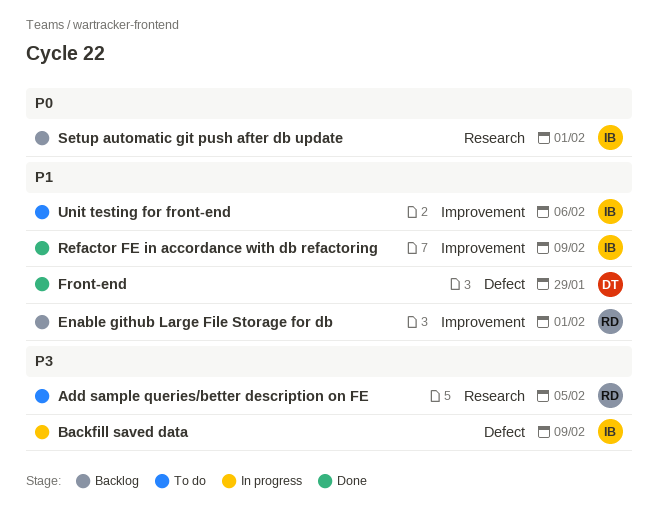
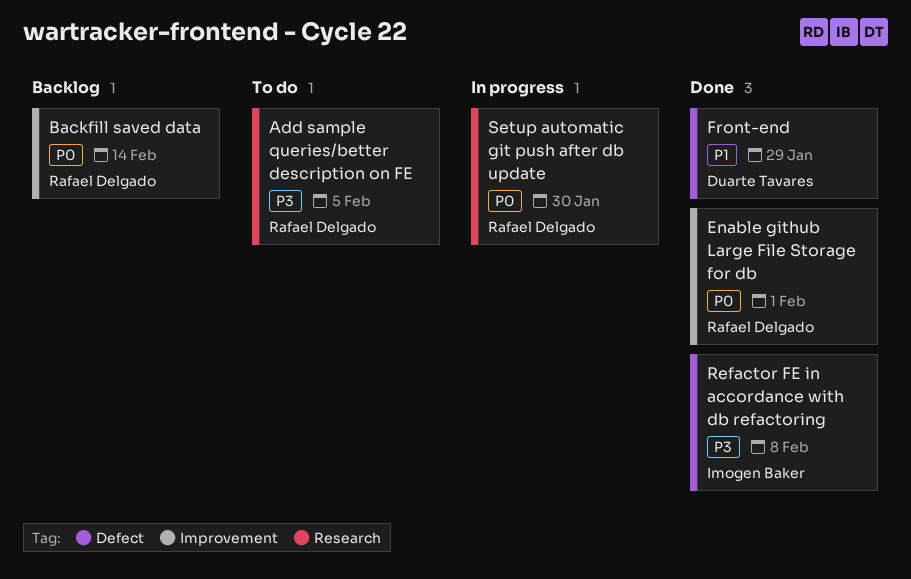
Backfill saved data, status: In progress -> Backlog
Backfill saved data, owner: Imogen Baker -> Rafael Delgado
Backfill saved data, priority: P3 -> P0
Backfill saved data, label: Defect -> Improvement
Backfill saved data, due: Feb 9 -> Feb 14
Enable github Large File Storage for db, status: Backlog -> Done
Enable github Large File Storage for db, priority: P1 -> P0
Refactor FE in accordance with db refactoring, priority: P1 -> P3
Refactor FE in accordance with db refactoring, label: Improvement -> Defect
Refactor FE in accordance with db refactoring, due: Feb 9 -> Feb 8
Setup automatic git push after db update, status: Backlog -> In progress
Setup automatic git push after db update, owner: Imogen Baker -> Rafael Delgado
Setup automatic git push after db update, due: Feb 1 -> Jan 30
Unit testing for front-end: present -> none

